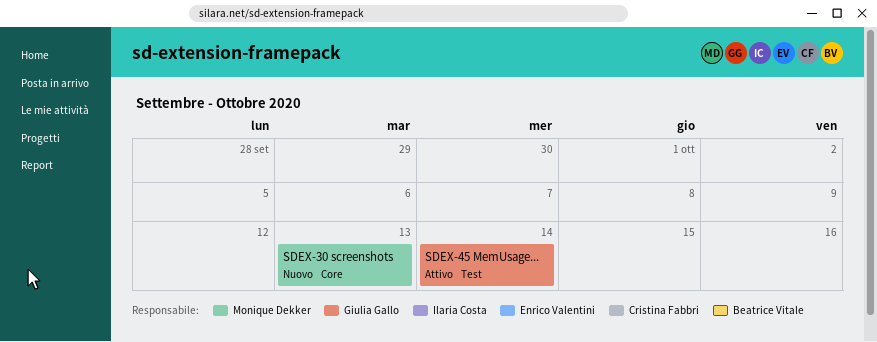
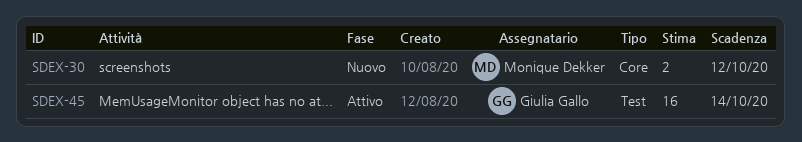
SDEX-30, due: Oct 13 -> Oct 12

